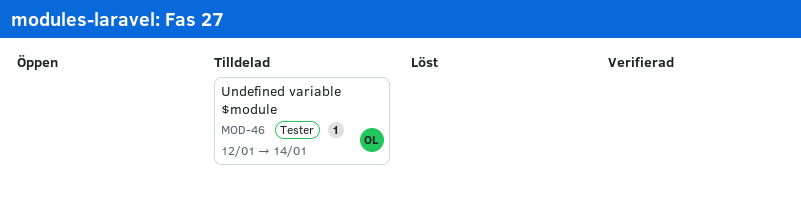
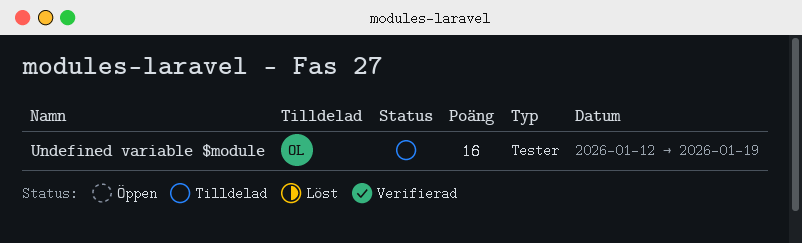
Undefined variable $module, estimate: 1 -> 16
Undefined variable $module, due: Jan 14 -> Jan 19

